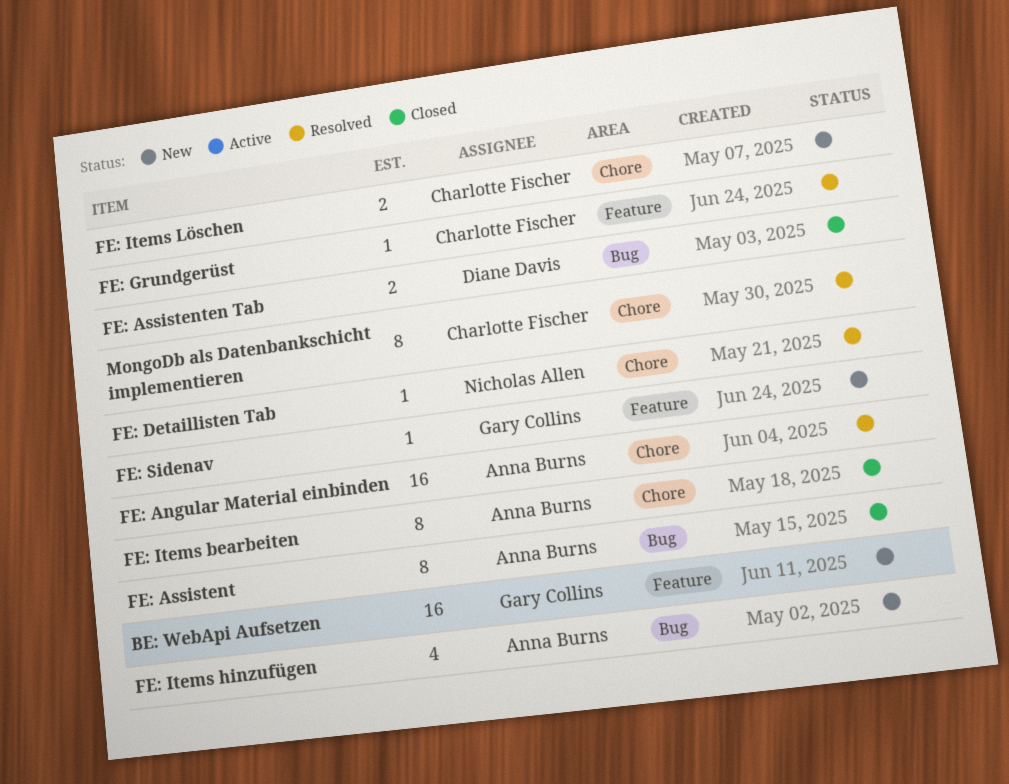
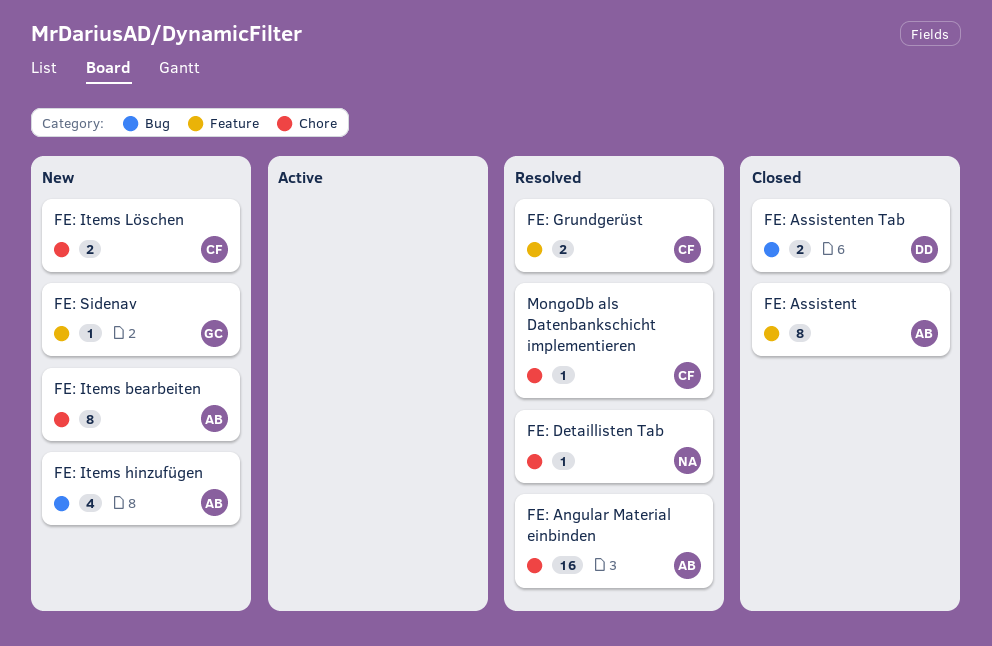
BE: WebApi Aufsetzen: present -> none
FE: Assistent, label: Bug -> Feature
FE: Grundgerüst, estimate: 1 -> 2
FE: Items bearbeiten, status: Closed -> New
MongoDb als Datenbankschicht implementieren, estimate: 8 -> 1

